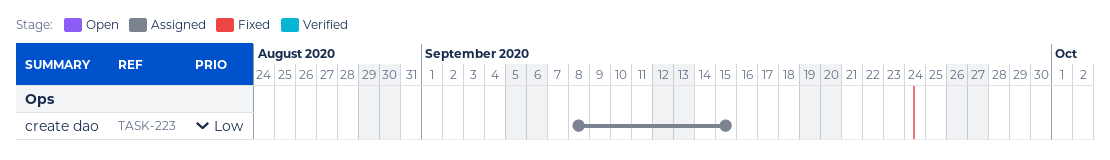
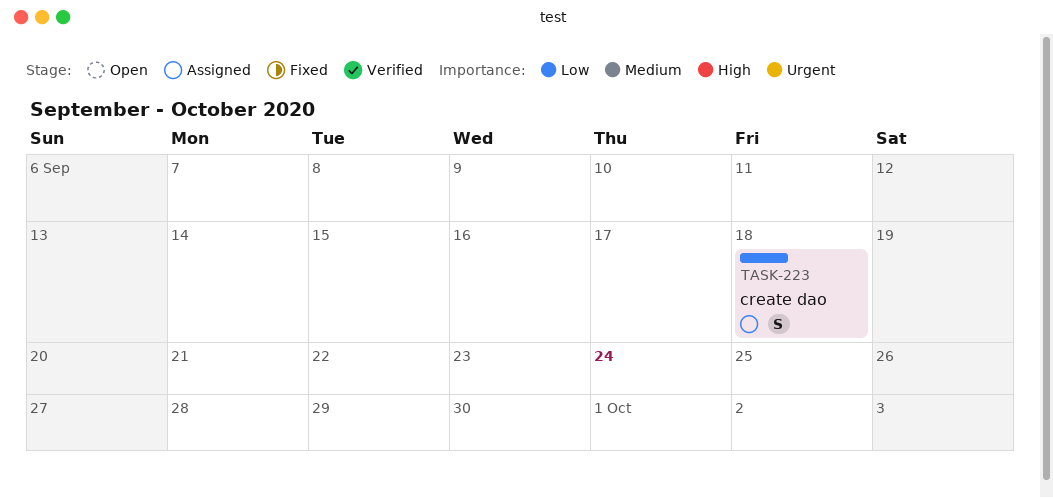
TASK-223, due: Sep 15 -> Sep 18

